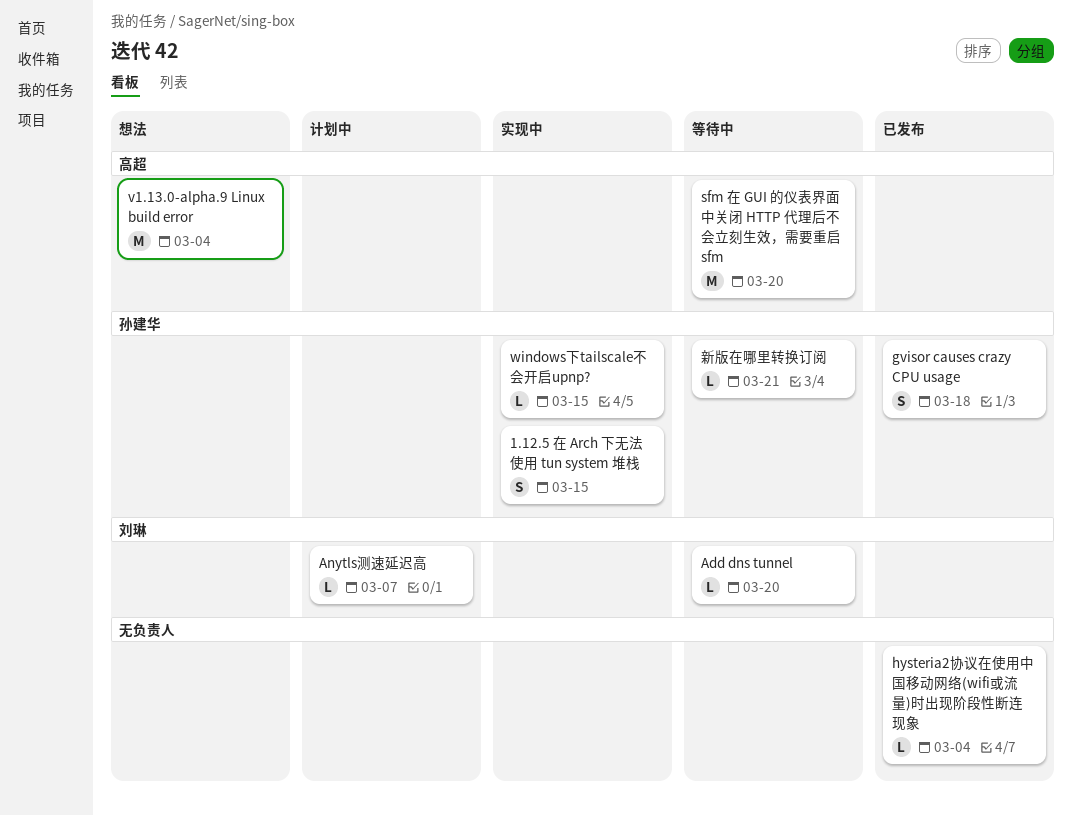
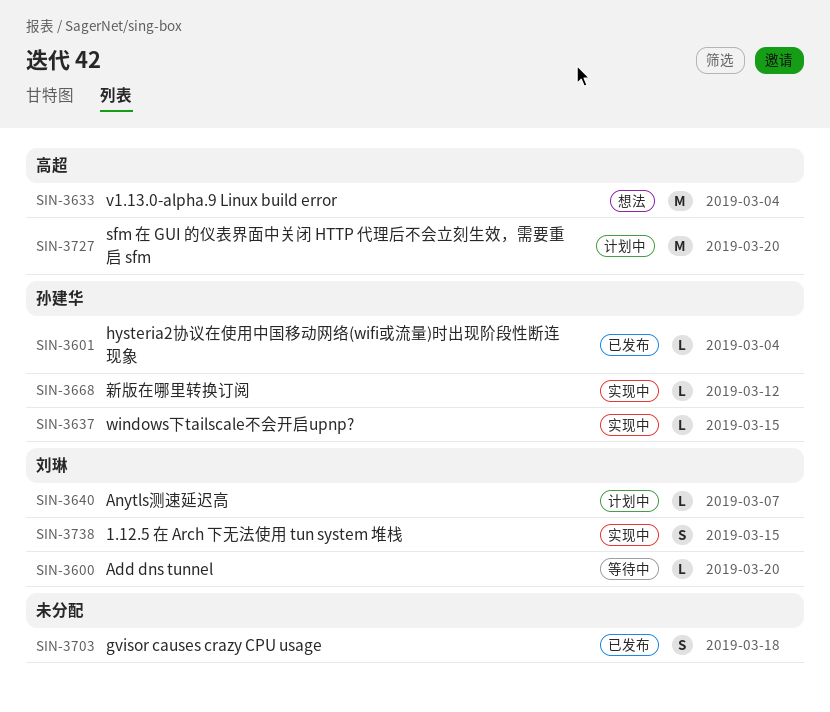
1.12.5 在 Arch 下无法使用 tun system 堆栈, owner: 孙建华 -> 刘琳
gvisor causes crazy CPU usage, owner: 孙建华 -> none
hysteria2协议在使用中国移动网络(wifi或流量)时出现阶段性断连现象, owner: none -> 孙建华
sfm 在 GUI 的仪表界面中关闭 HTTP 代理后不会立刻生效，需要重启 sfm, status: 等待中 -> 计划中
新版在哪里转换订阅, status: 等待中 -> 实现中
新版在哪里转换订阅, due: Mar 21 -> Mar 12

